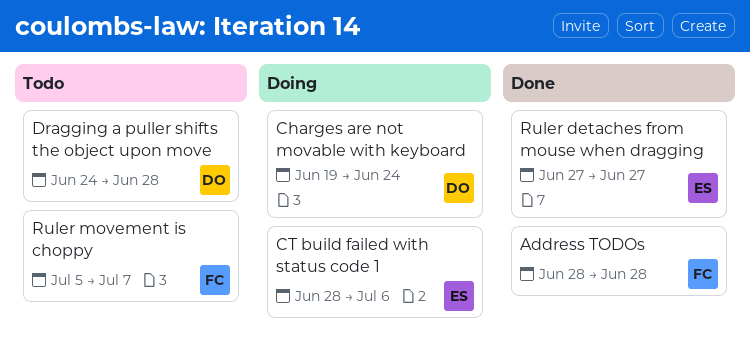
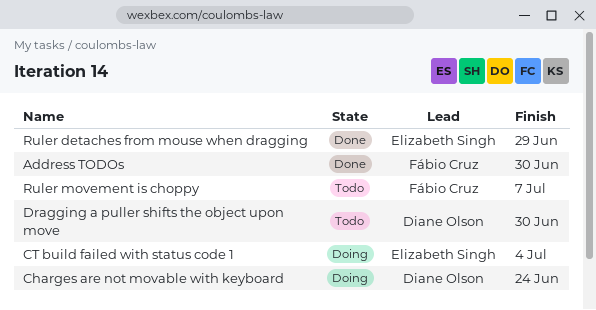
Address TODOs, due: Jun 28 -> Jun 30
CT build failed with status code 1, due: Jul 6 -> Jul 4
Dragging a puller shifts the object upon move, due: Jun 28 -> Jun 30
Ruler detaches from mouse when dragging, due: Jun 27 -> Jun 29

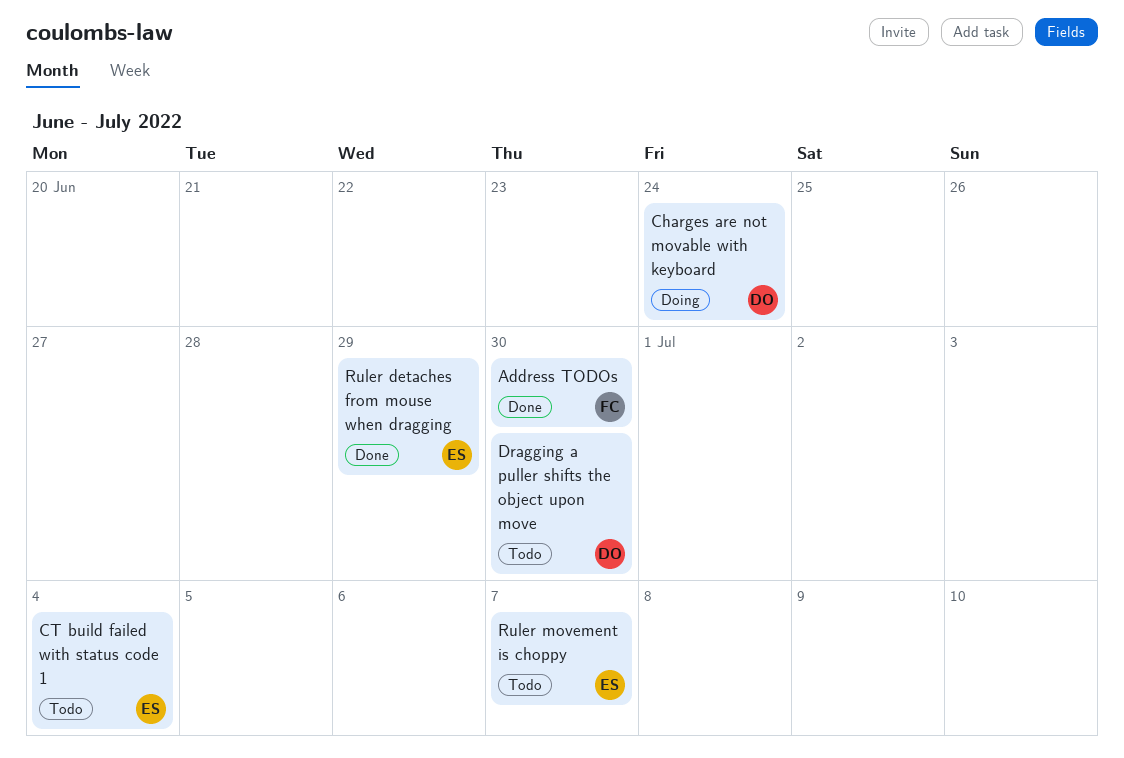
CT build failed with status code 1, status: Doing -> Todo
Ruler movement is choppy, owner: Fábio Cruz -> Elizabeth Singh

